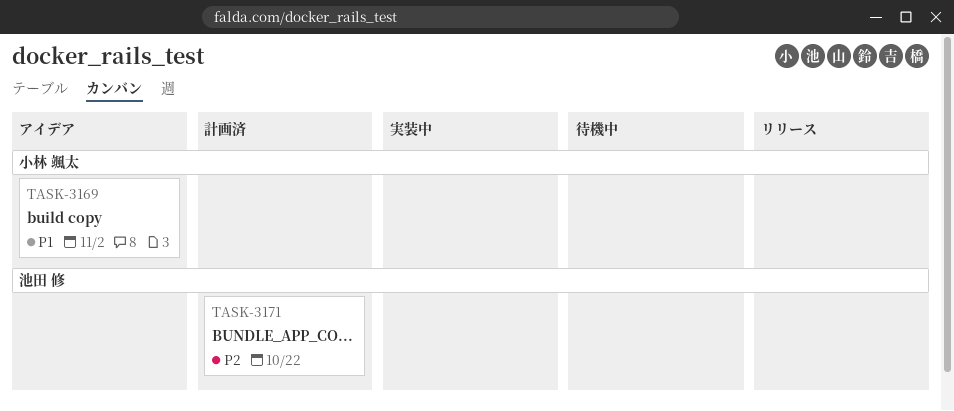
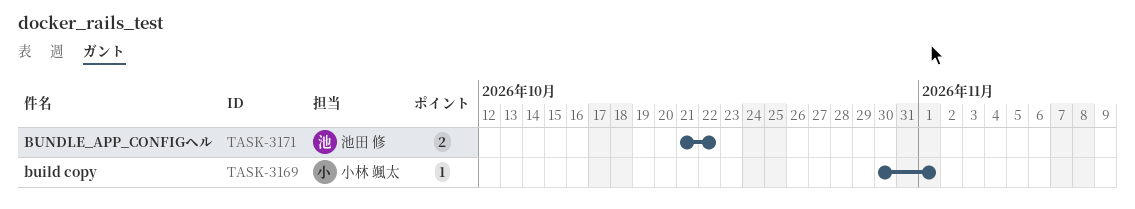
TASK-3169, due: Nov 2 -> Nov 1

